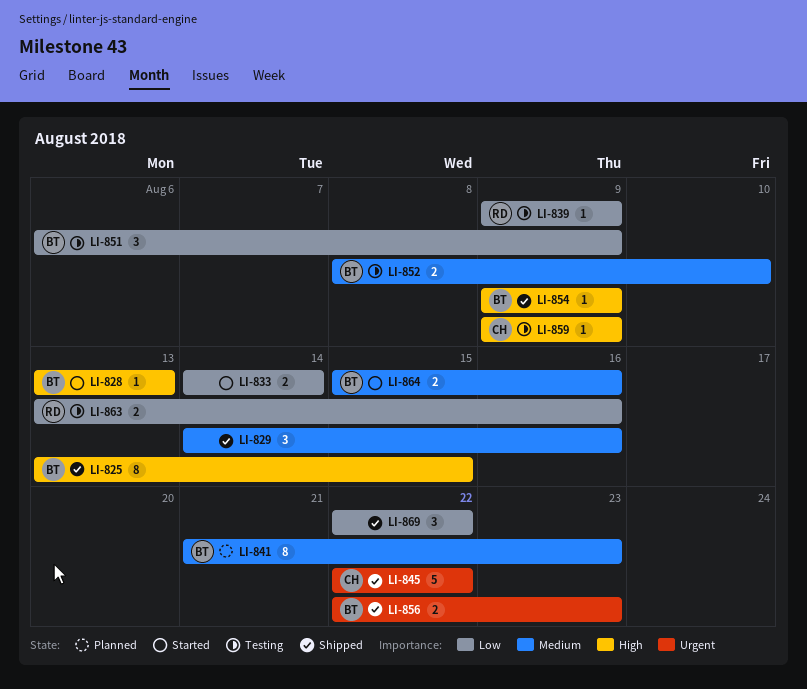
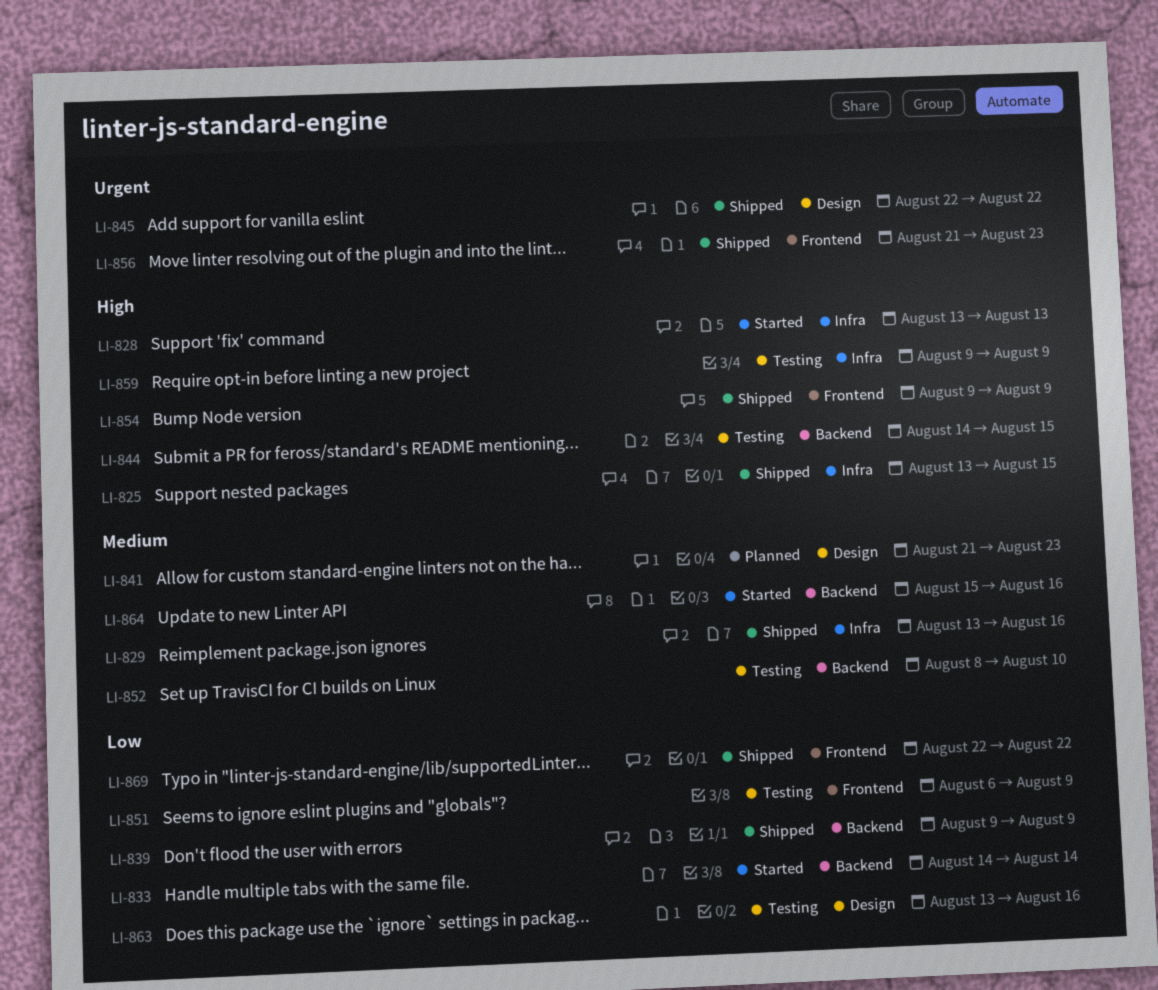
LI-829, start: Aug 14 -> Aug 13
LI-839, status: Testing -> Shipped
LI-844: none -> present
LI-856, start: Aug 22 -> Aug 21

